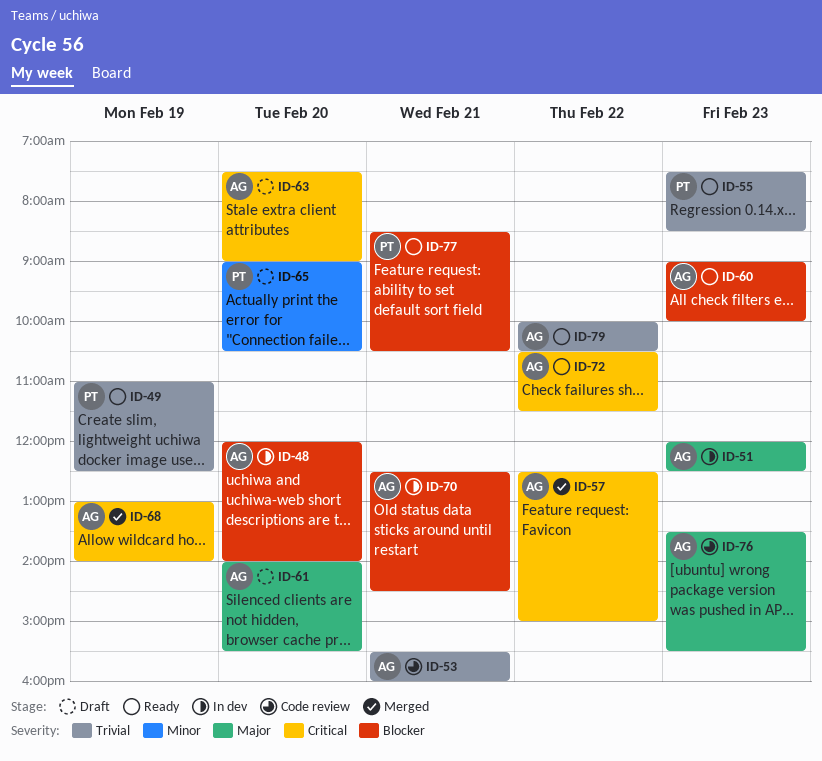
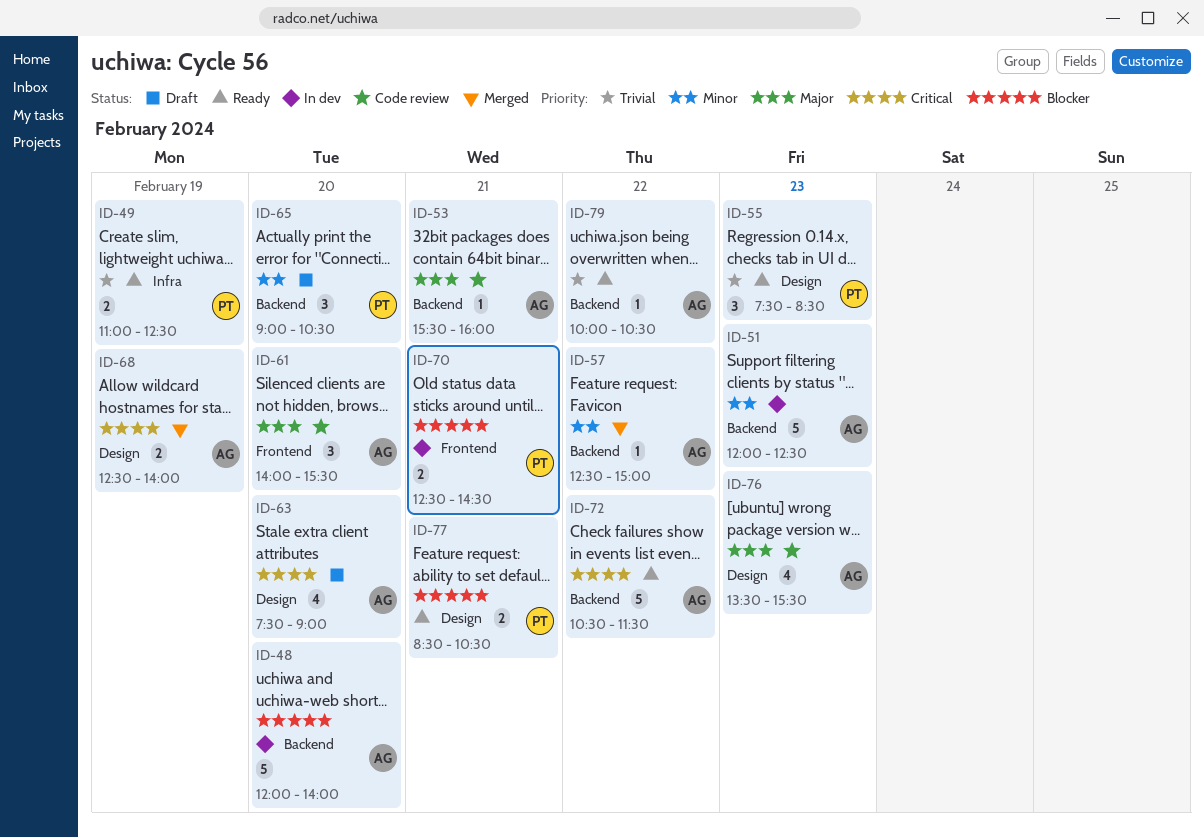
ID-51, priority: Major -> Minor
ID-53, priority: Trivial -> Major
ID-57, priority: Critical -> Minor
ID-60: present -> none
ID-61, status: Draft -> Code review
ID-68, begins: 13:00 -> 12:30
ID-70, owner: AG -> PT

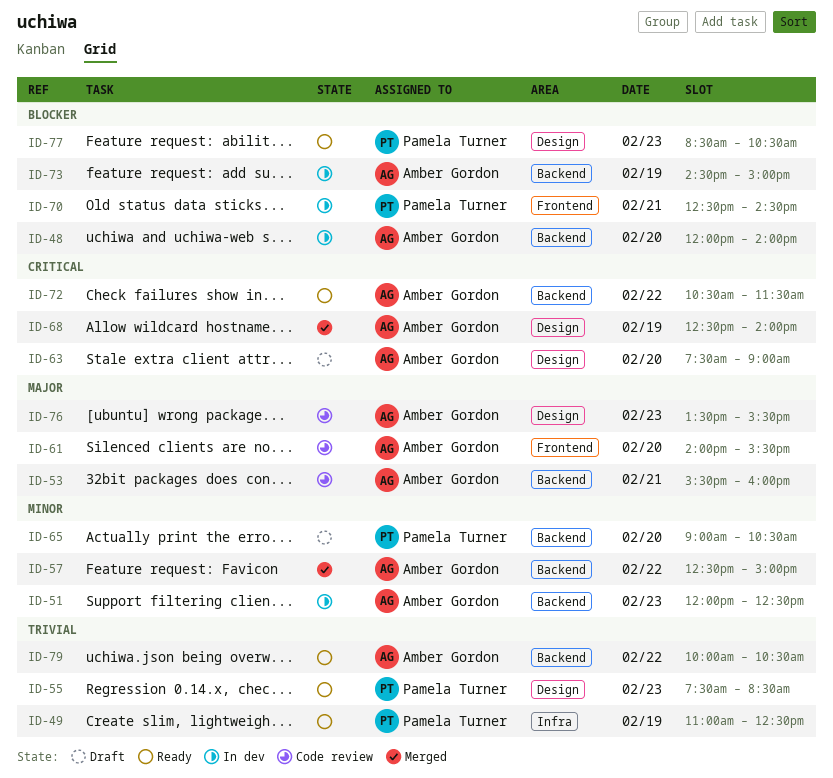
ID-73: none -> present
ID-77, day: Feb 21 -> Feb 23

